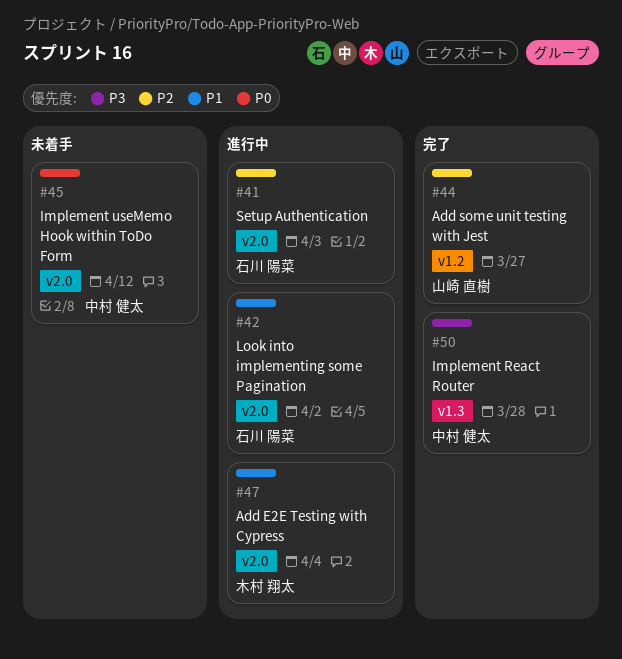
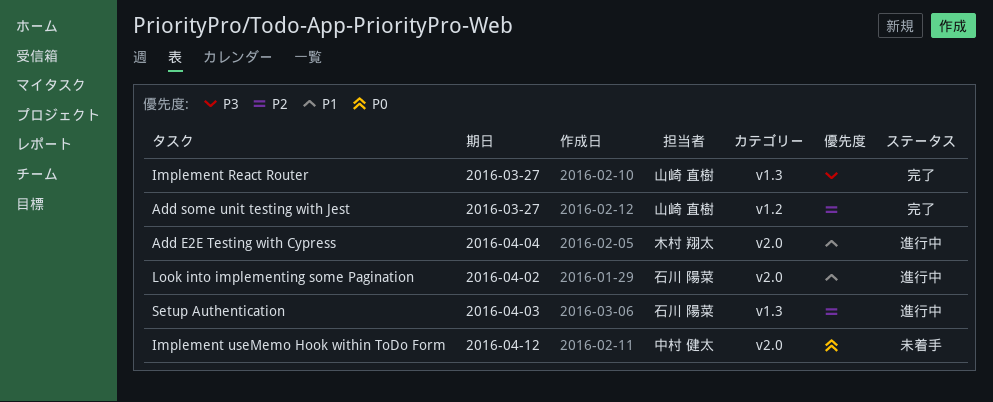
Implement React Router, owner: 中村 健太 -> 山崎 直樹
Implement React Router, due: Mar 28 -> Mar 27
Setup Authentication, label: v2.0 -> v1.3

